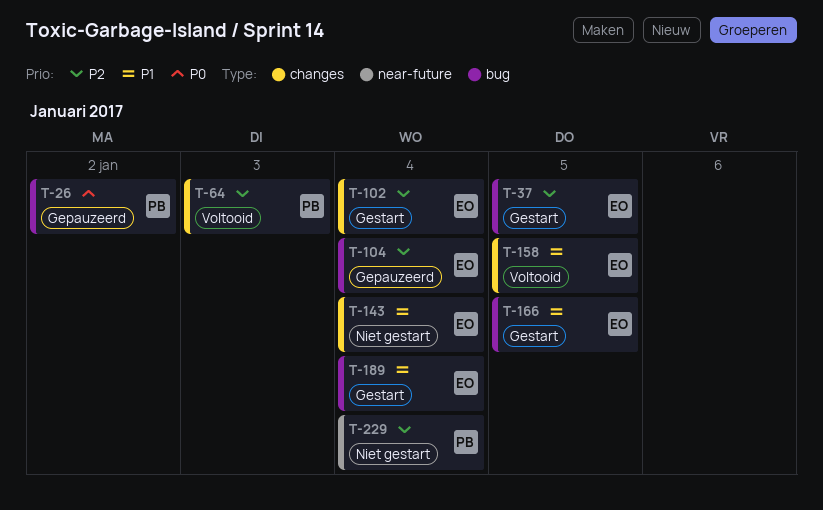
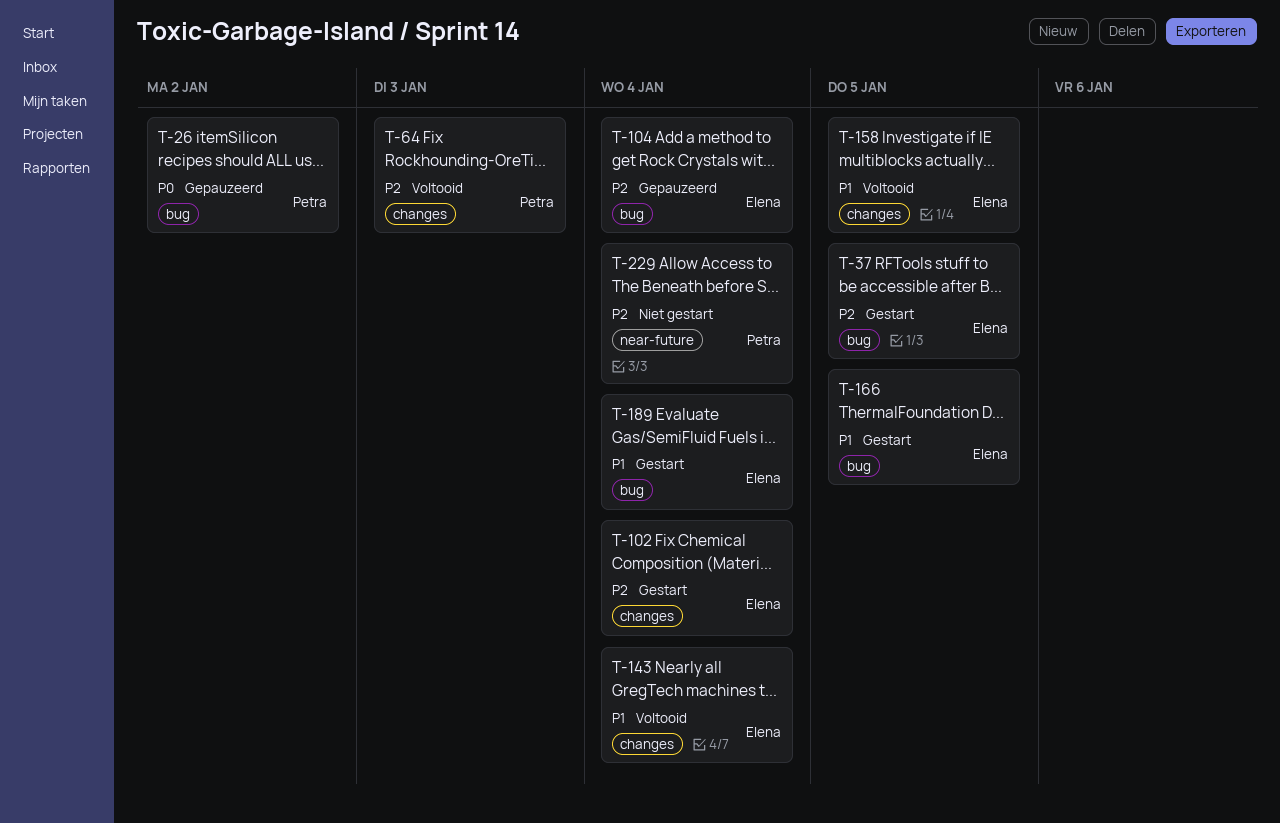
T-143, status: Niet gestart -> Voltooid

